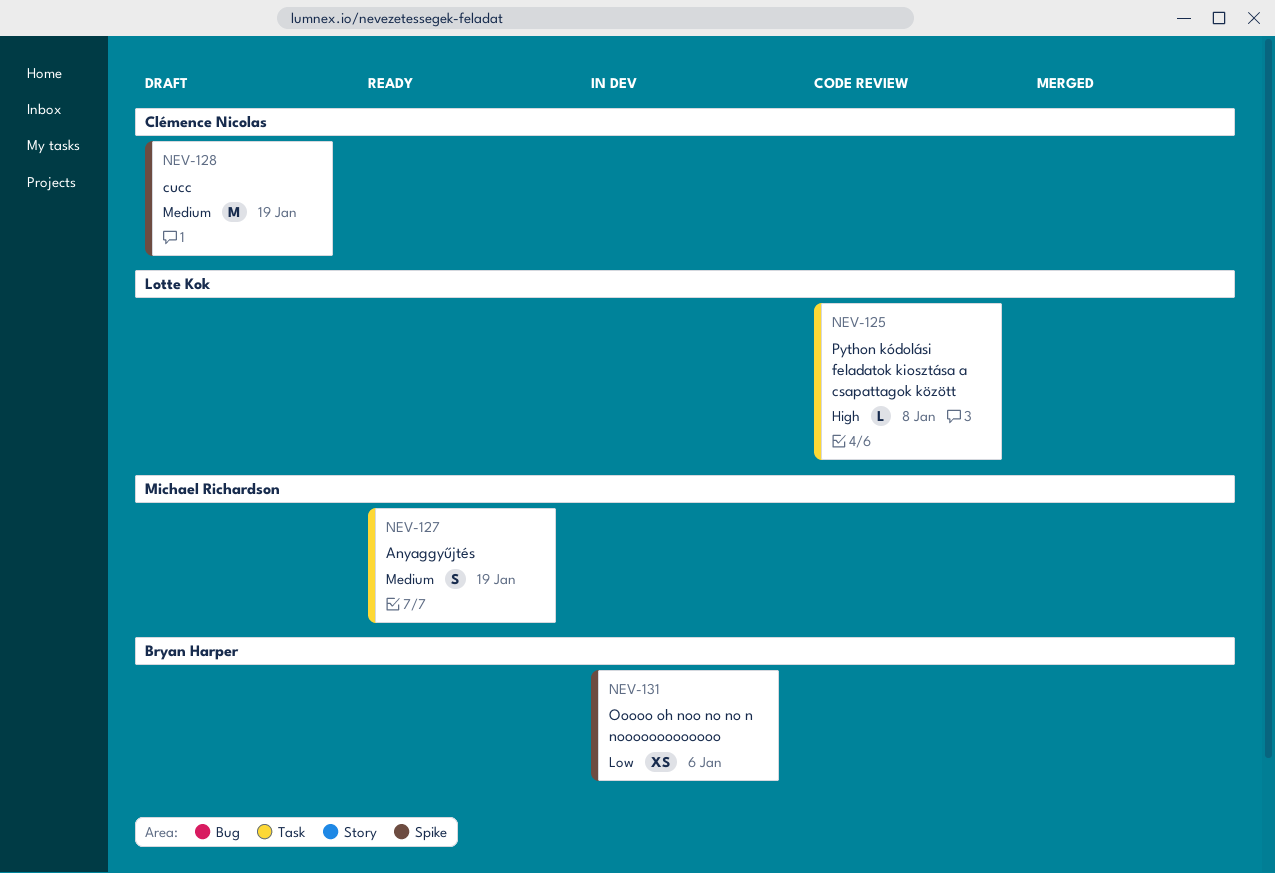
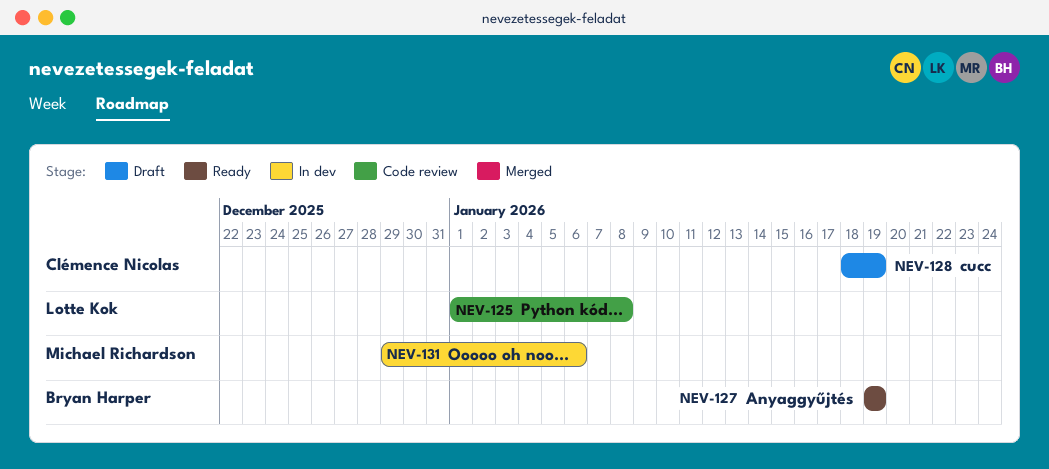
NEV-127, owner: Michael Richardson -> Bryan Harper
NEV-131, owner: Bryan Harper -> Michael Richardson

